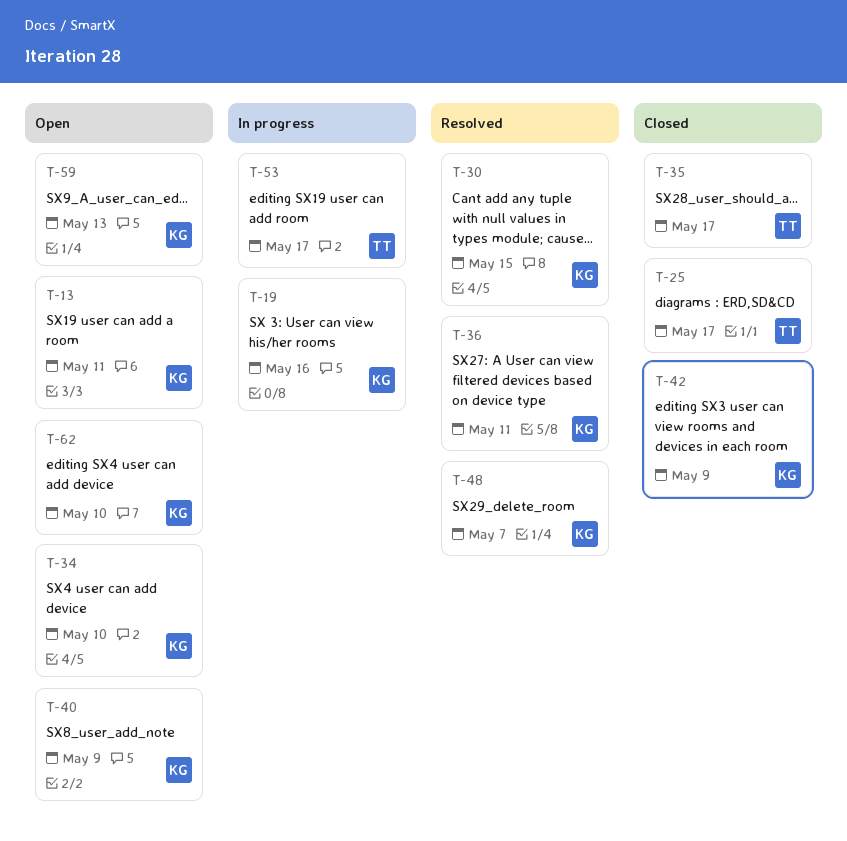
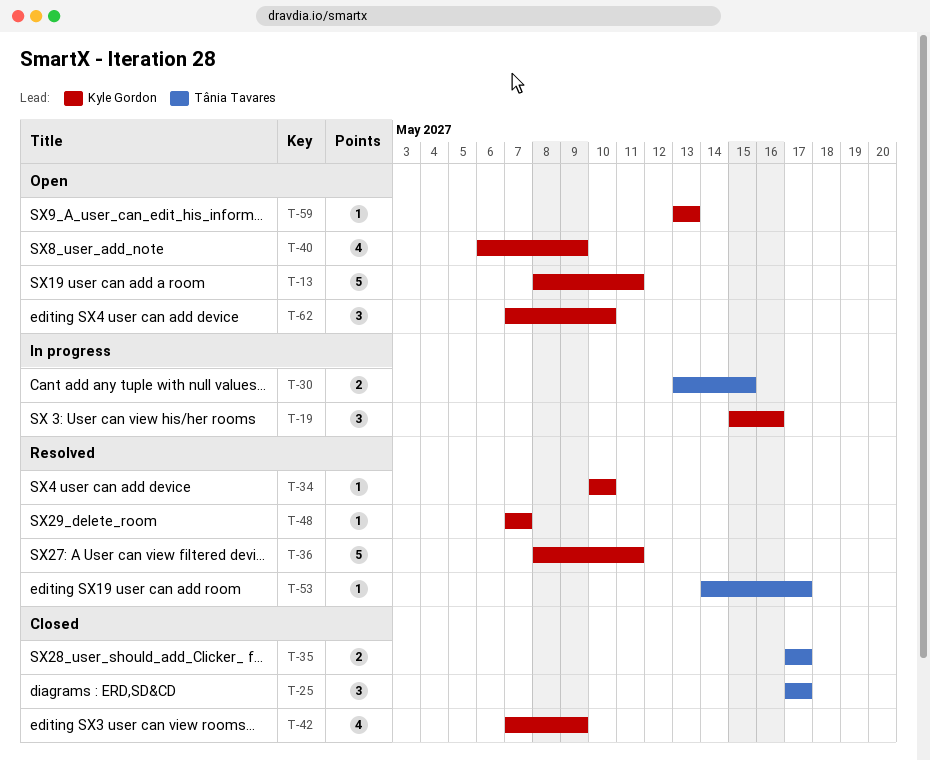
T-30, status: Resolved -> In progress
T-30, owner: Kyle Gordon -> Tânia Tavares
T-34, status: Open -> Resolved
T-53, status: In progress -> Resolved

